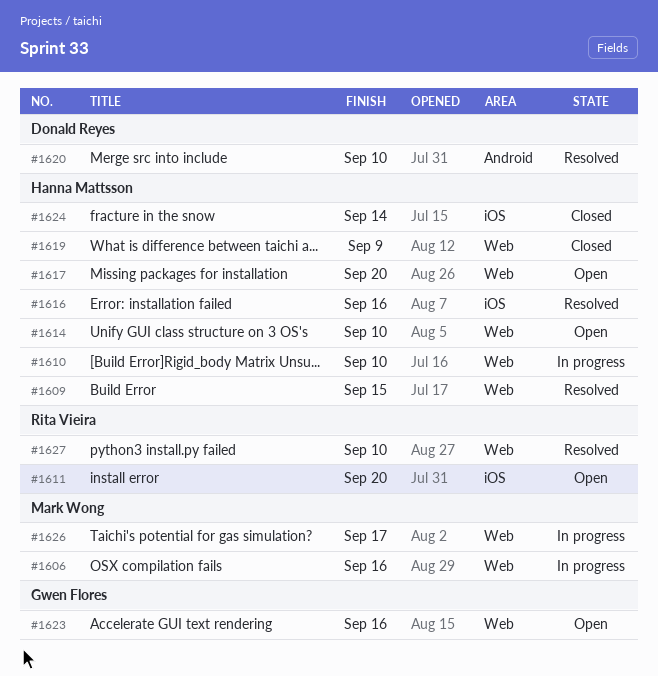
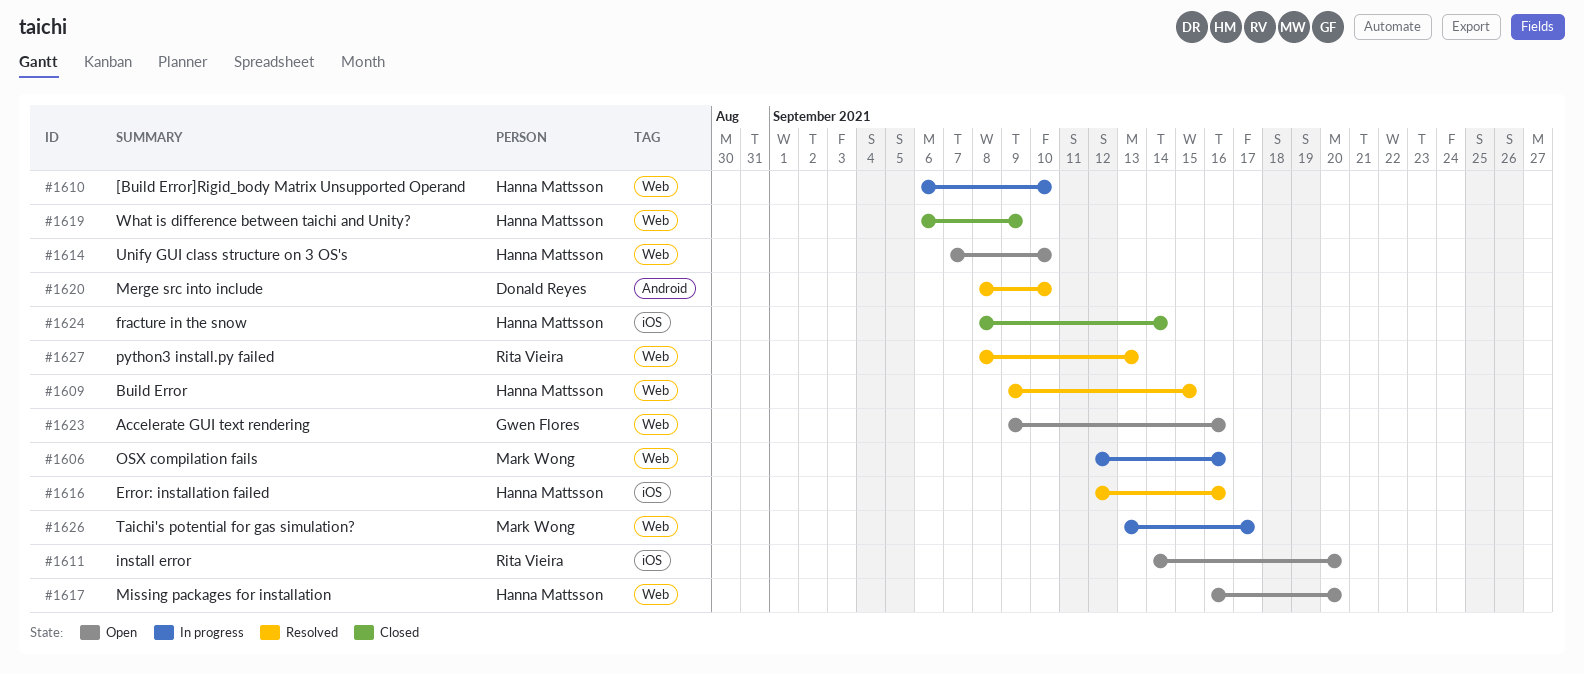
#1627, due: Sep 10 -> Sep 13

